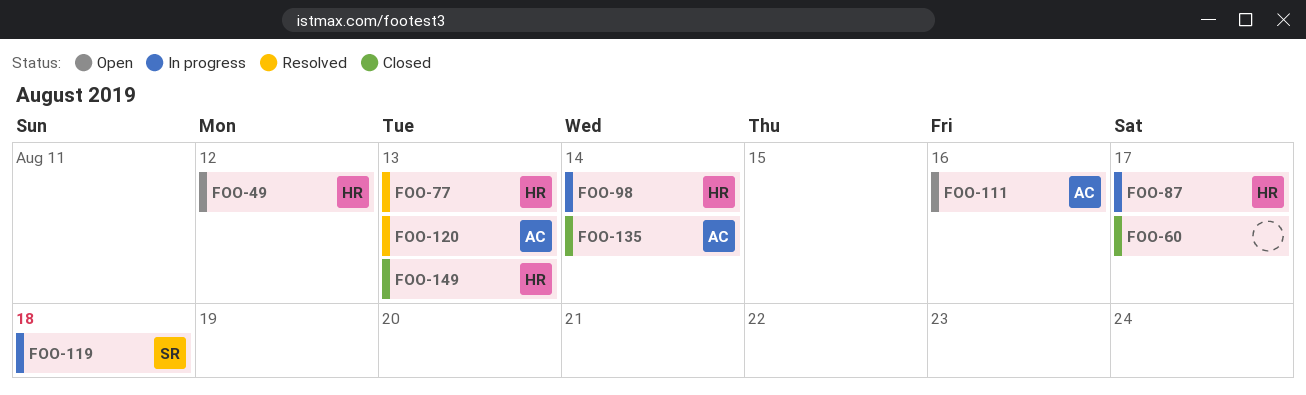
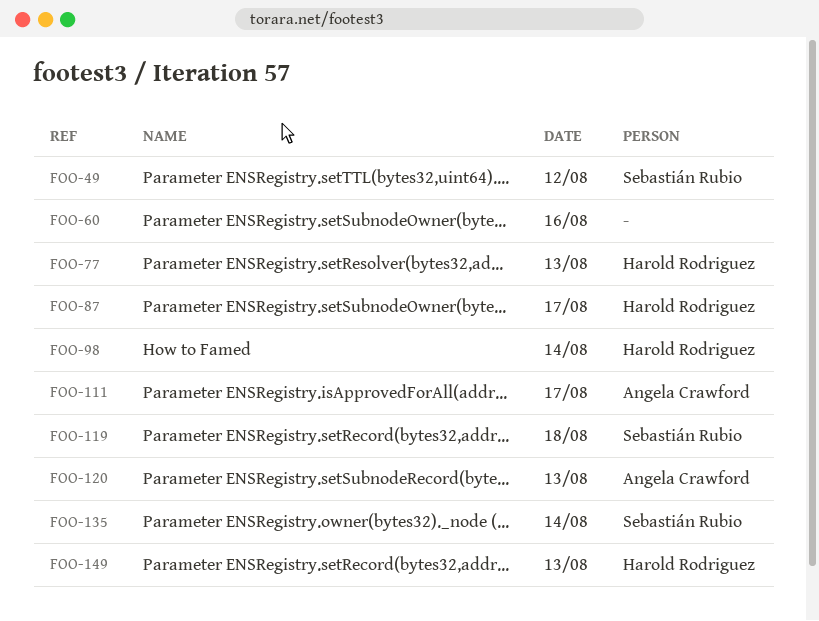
FOO-49, owner: Harold Rodriguez -> Sebastián Rubio
FOO-60, day: Aug 17 -> Aug 16
FOO-111, day: Aug 16 -> Aug 17
FOO-135, owner: Angela Crawford -> Sebastián Rubio

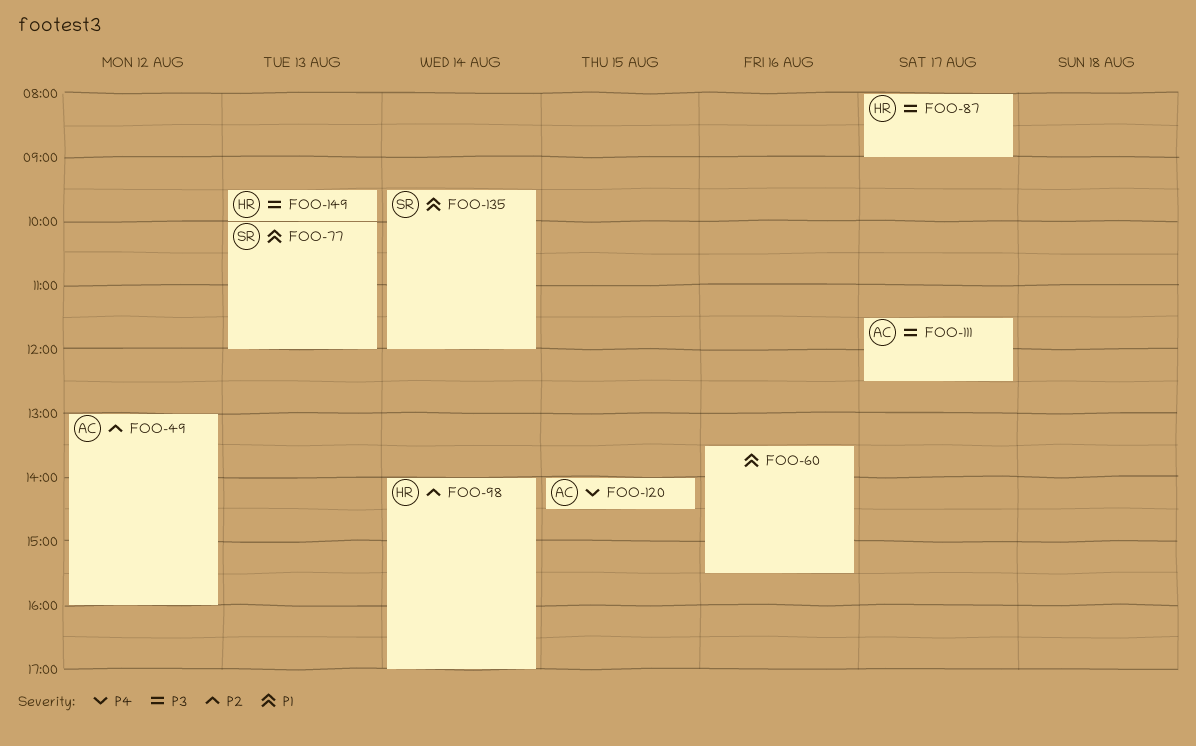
FOO-49, owner: Sebastián Rubio -> Angela Crawford
FOO-77, owner: Harold Rodriguez -> Sebastián Rubio
FOO-119: present -> none
FOO-120, day: Aug 13 -> Aug 15

